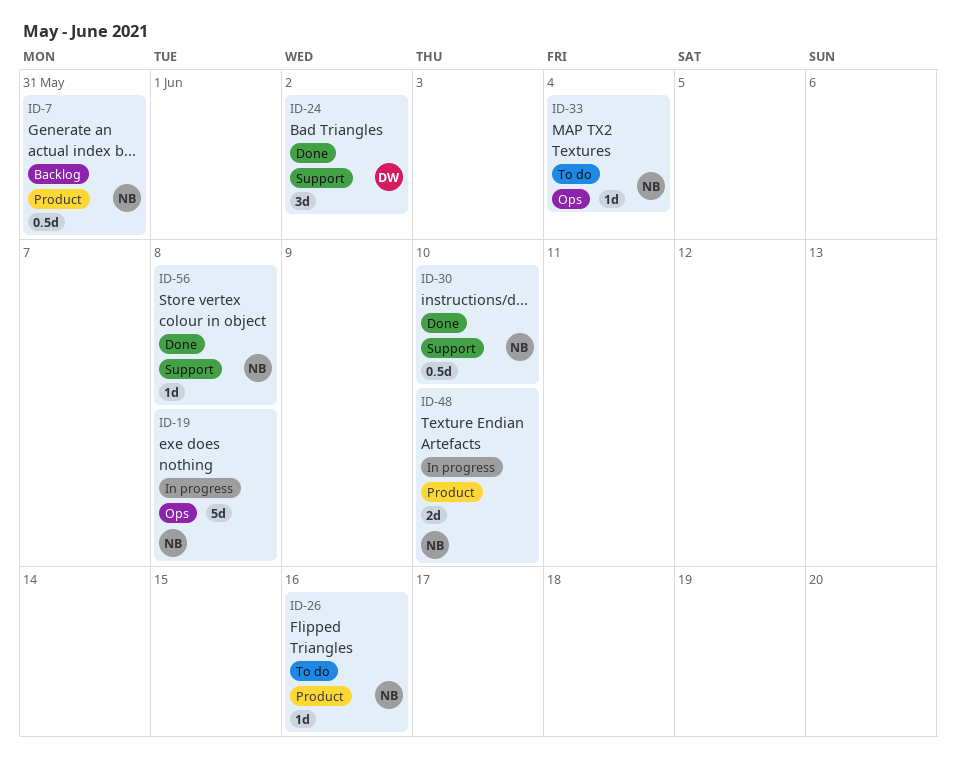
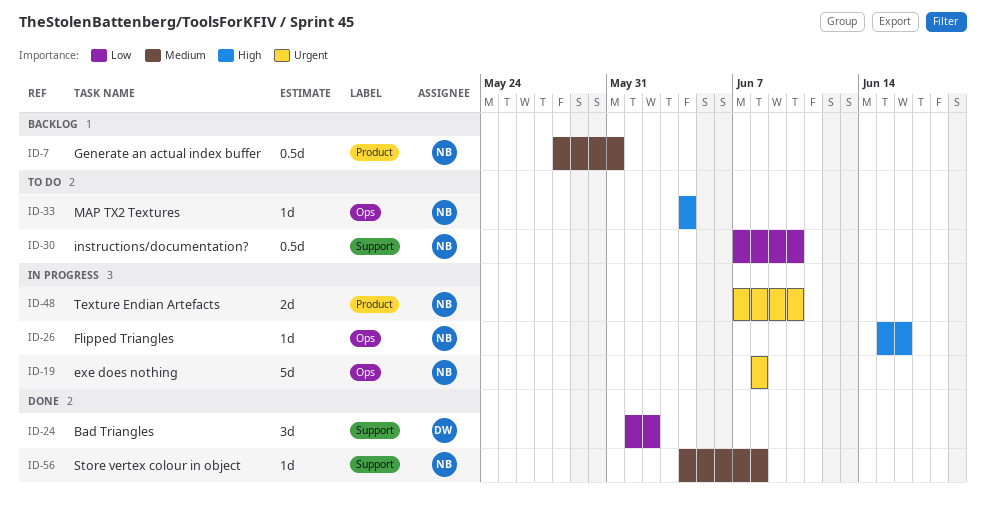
ID-26, status: To do -> In progress
ID-26, label: Product -> Ops
ID-30, status: Done -> To do

